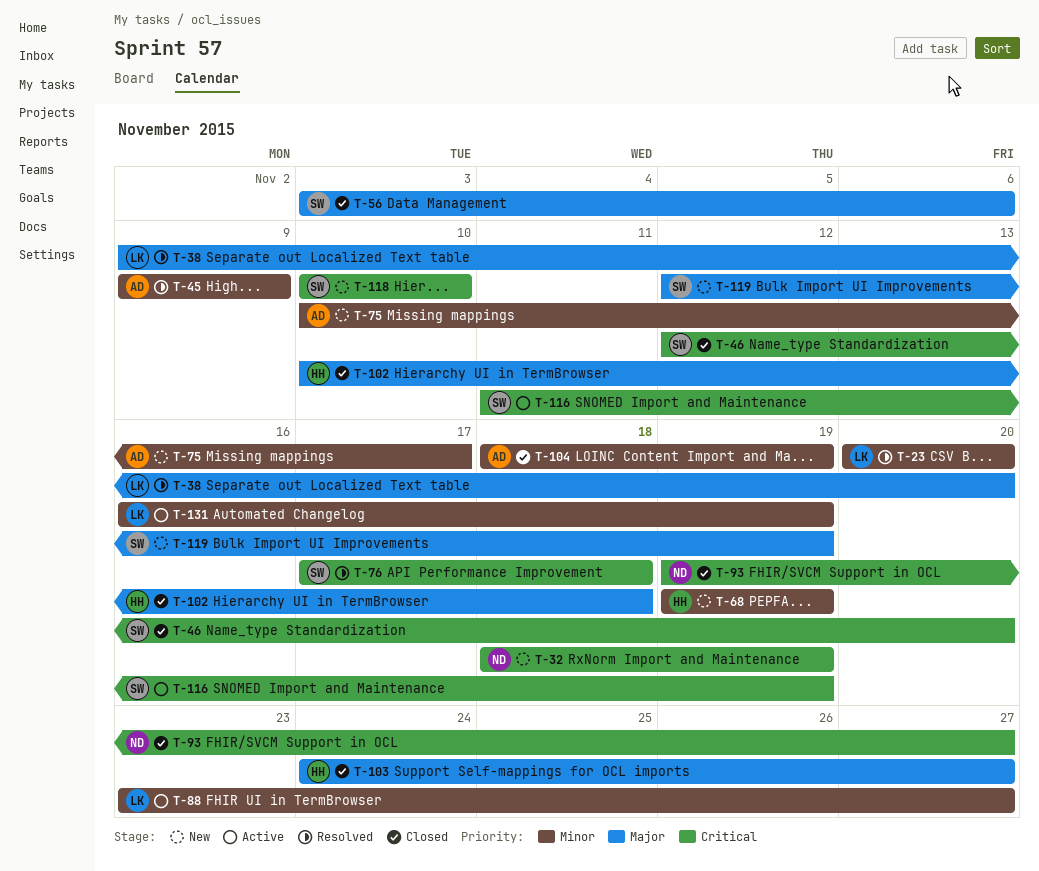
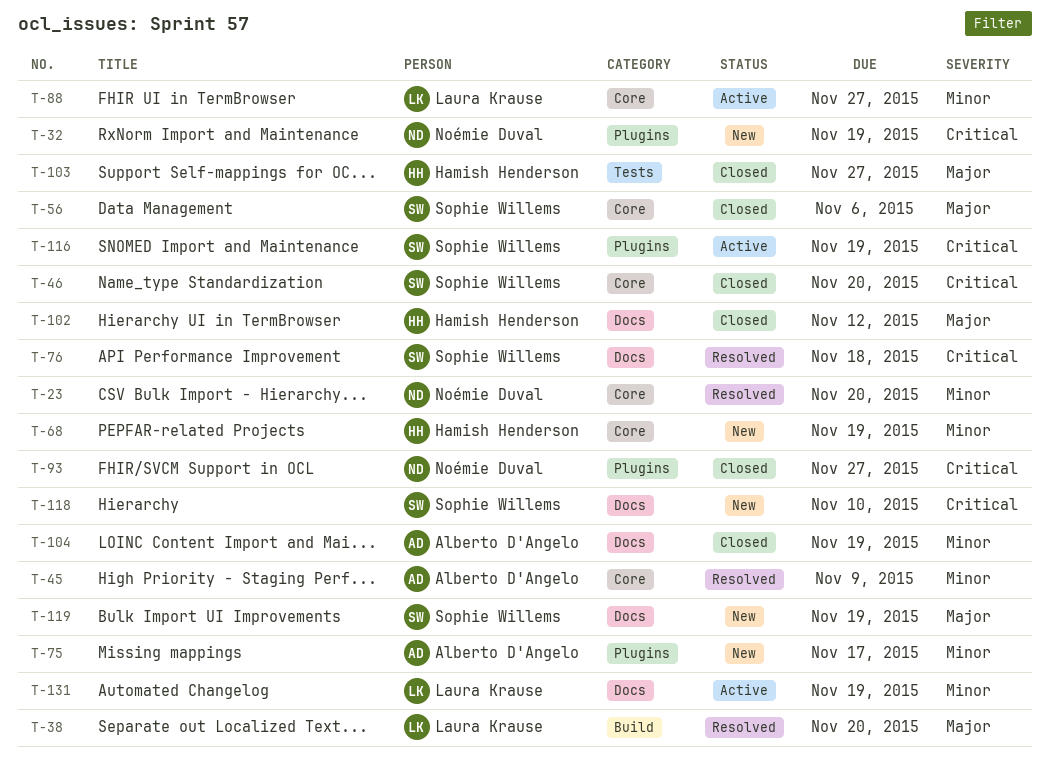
T-23, owner: Laura Krause -> Noémie Duval
T-102, due: Nov 18 -> Nov 12

